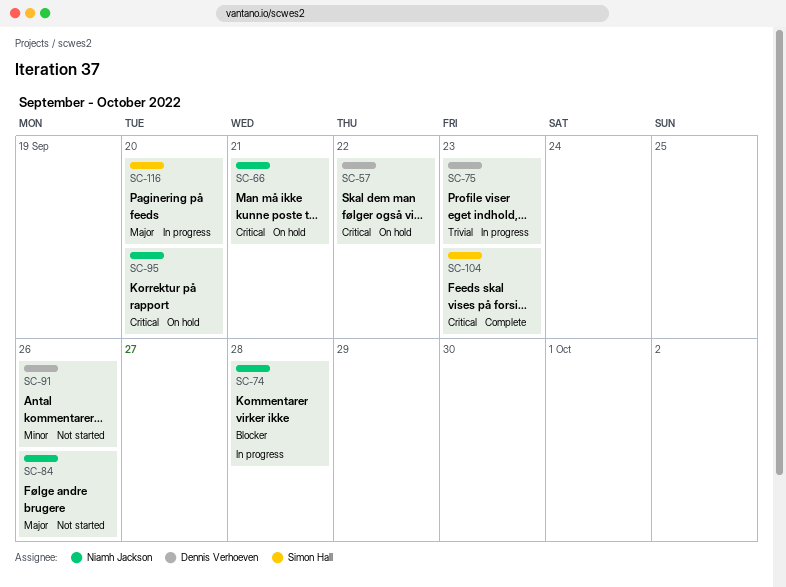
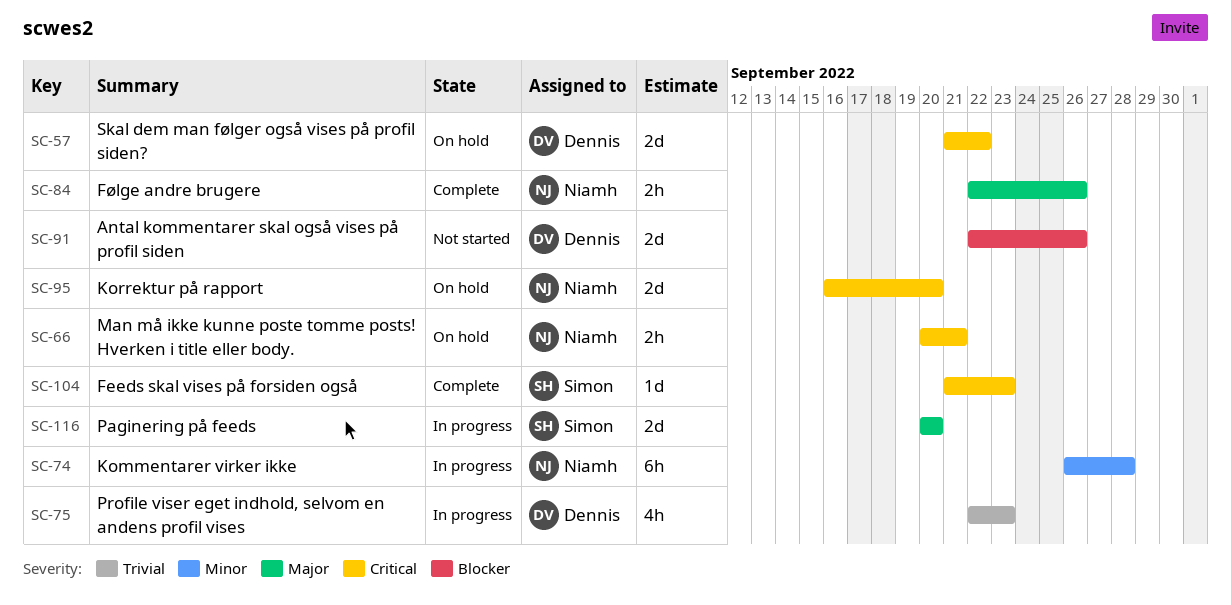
SC-74, priority: Blocker -> Minor
SC-84, status: Not started -> Complete
SC-91, priority: Minor -> Blocker

